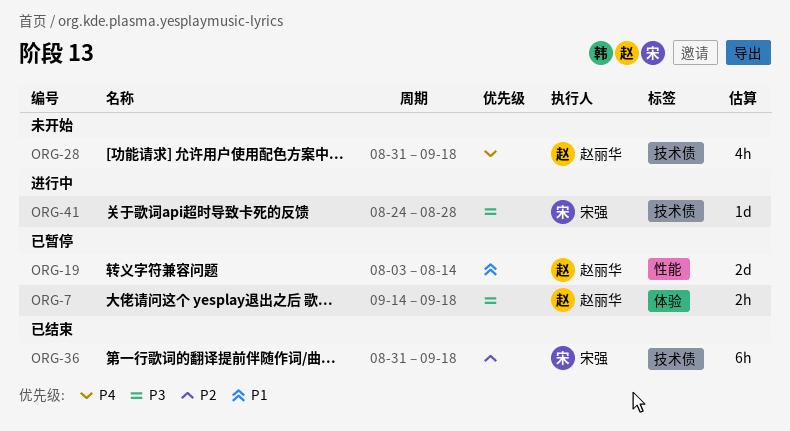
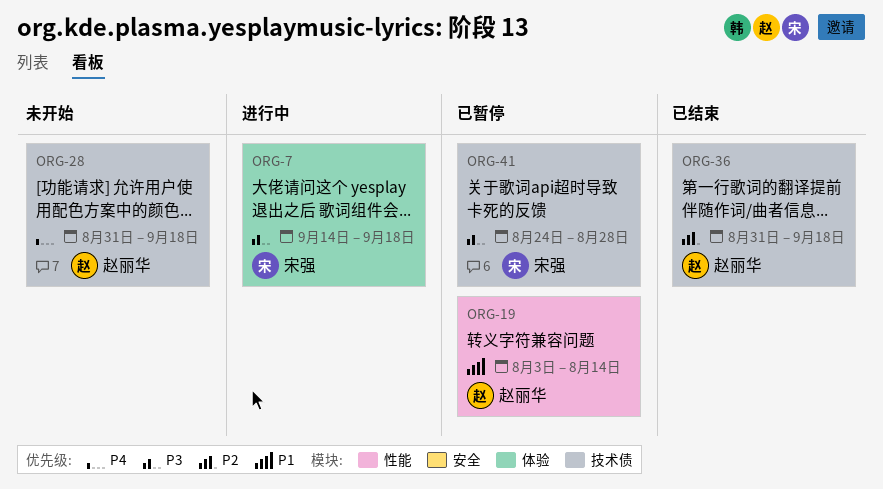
ORG-7, status: 已暂停 -> 进行中
ORG-7, owner: 赵丽华 -> 宋强
ORG-36, owner: 宋强 -> 赵丽华
ORG-41, status: 进行中 -> 已暂停

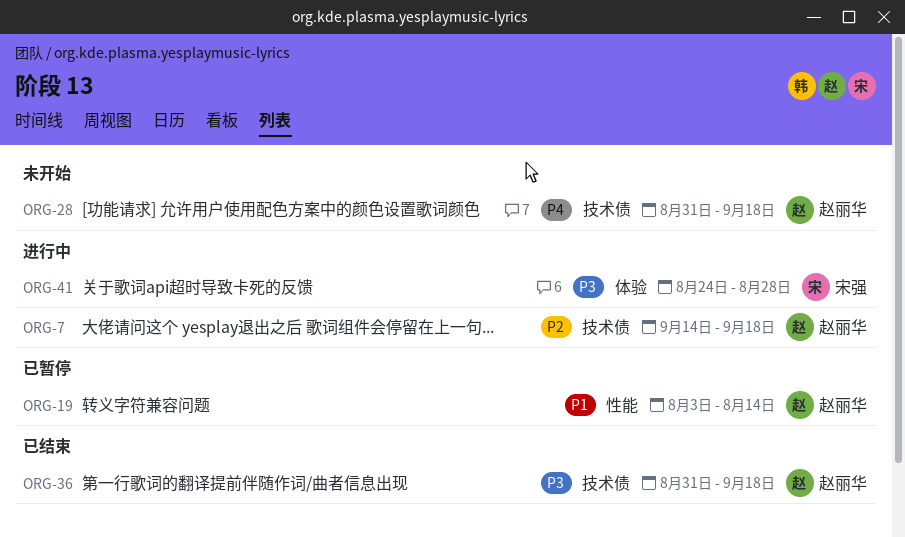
ORG-7, owner: 宋强 -> 赵丽华
ORG-7, priority: P3 -> P2
ORG-7, label: 体验 -> 技术债
ORG-36, priority: P2 -> P3
ORG-41, status: 已暂停 -> 进行中
ORG-41, label: 技术债 -> 体验

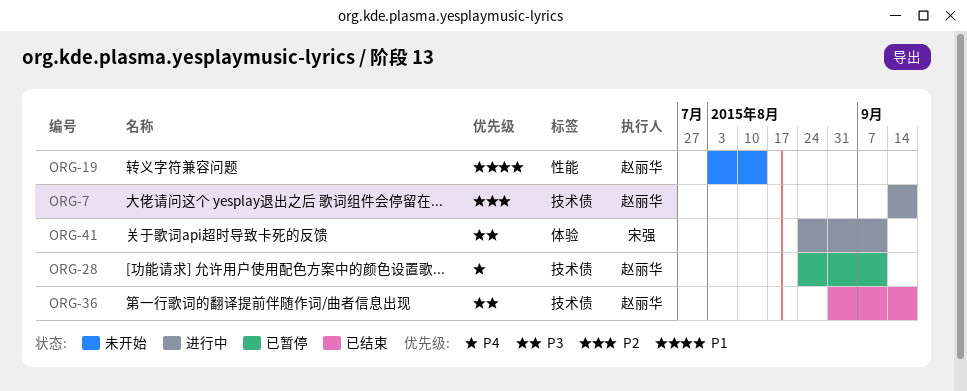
ORG-19, status: 已暂停 -> 未开始
ORG-28, status: 未开始 -> 已暂停
ORG-28, start: Aug 31 -> Aug 24
ORG-28, due: Sep 18 -> Sep 11
ORG-41, due: Aug 28 -> Sep 11

